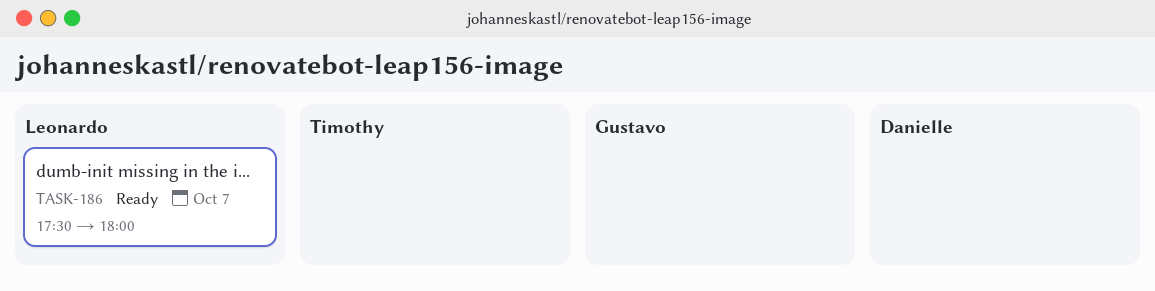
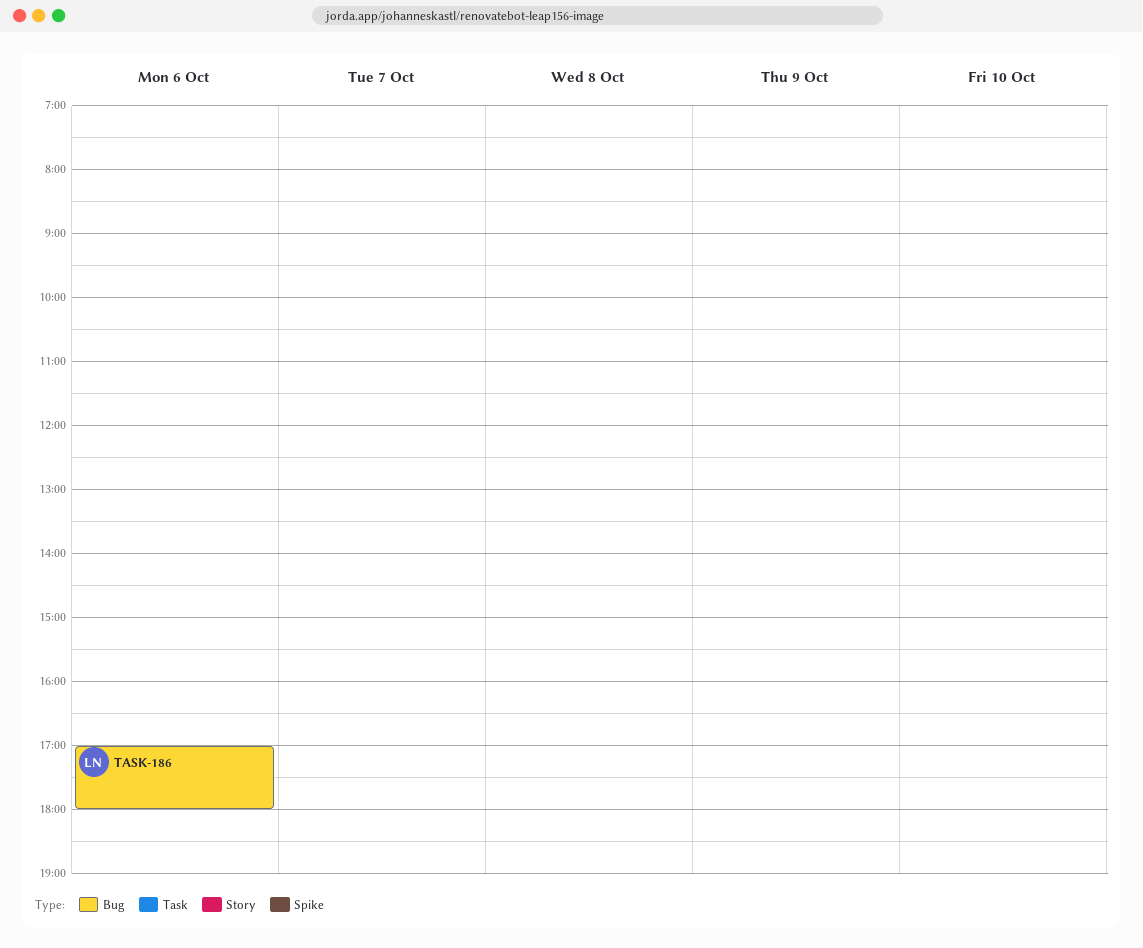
TASK-186, day: Oct 7 -> Oct 6
TASK-186, begins: 17:30 -> 17:00

